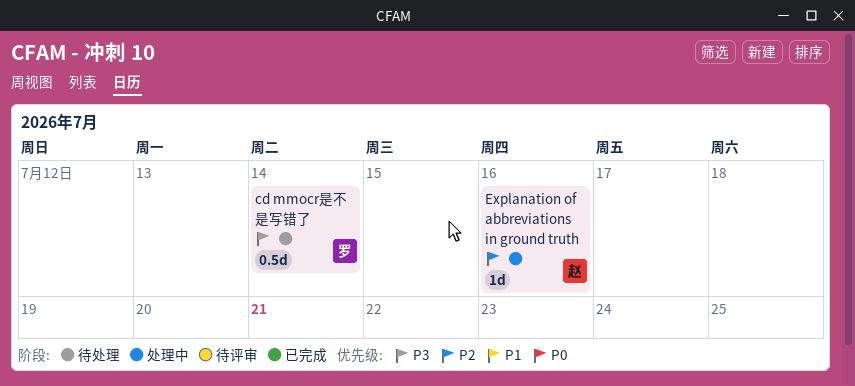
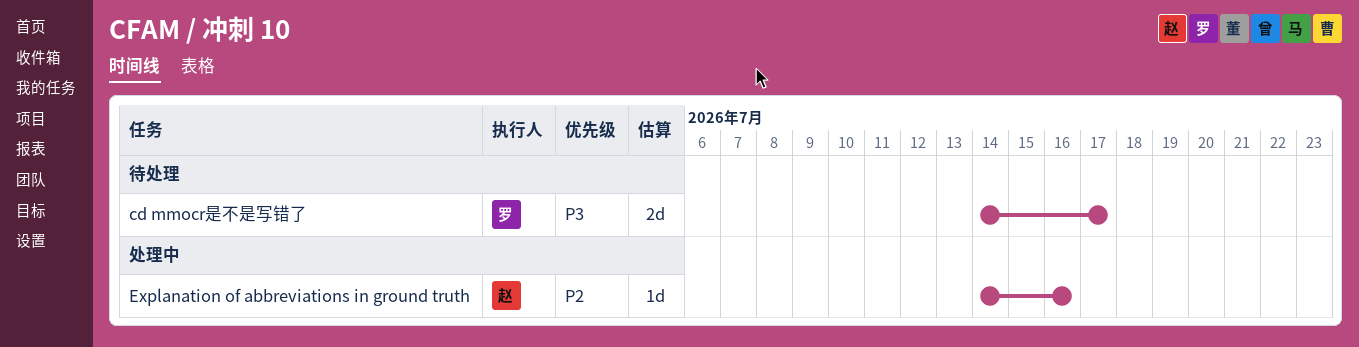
cd mmocr是不是写错了, estimate: 0.5d -> 2d
cd mmocr是不是写错了, due: Jul 14 -> Jul 17

